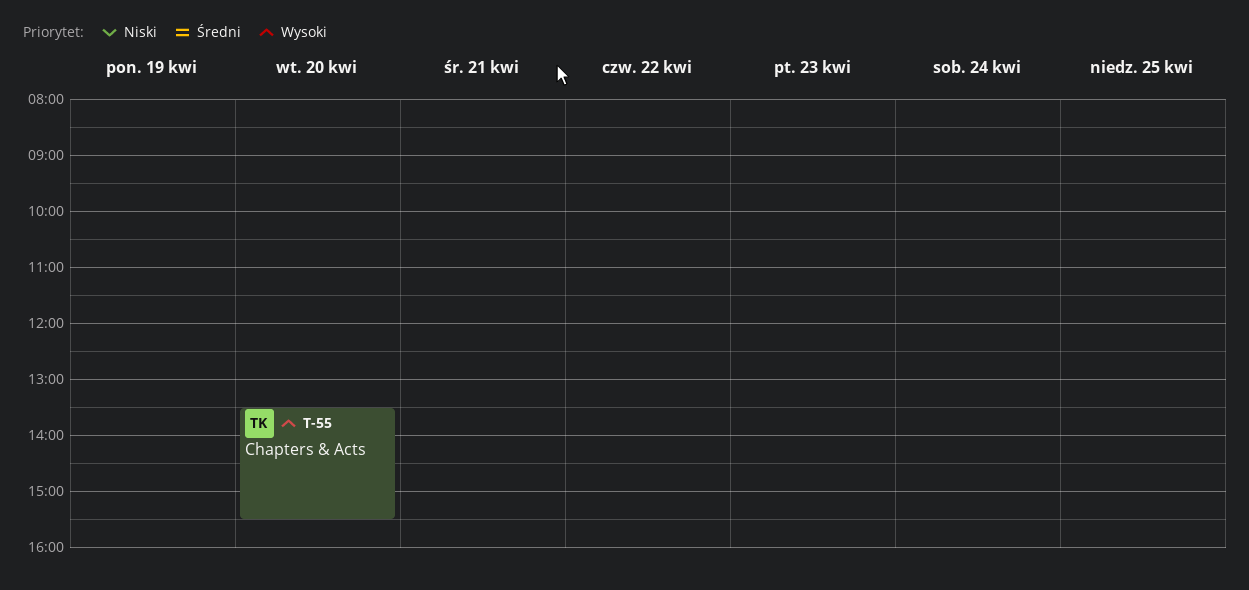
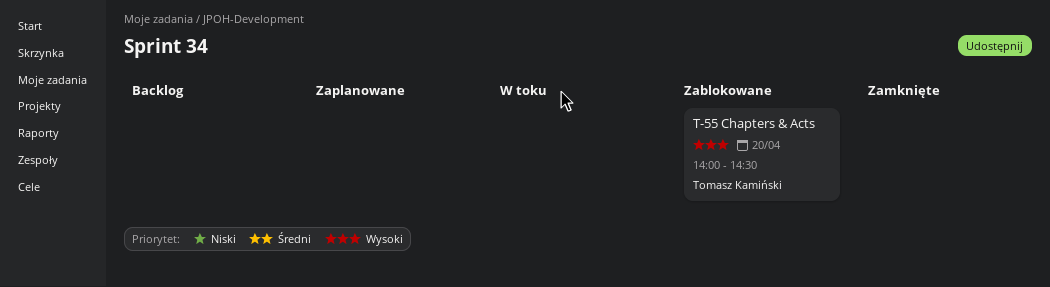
T-55, begins: 13:30 -> 14:00
T-55, ends: 15:30 -> 14:30

